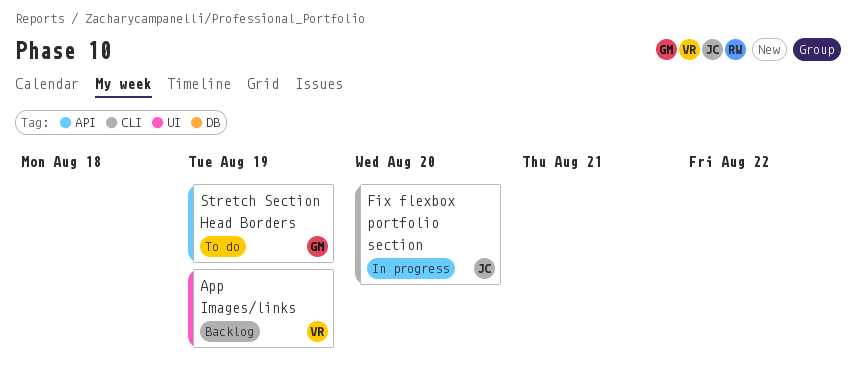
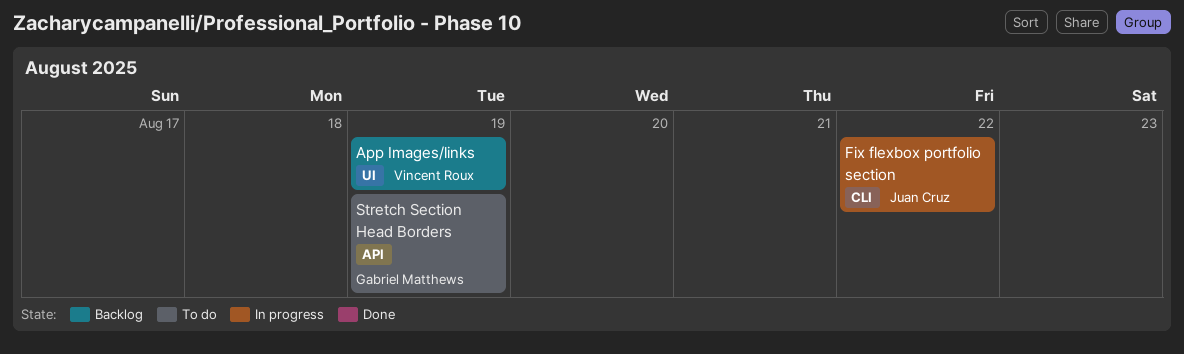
Fix flexbox portfolio section, due: Aug 20 -> Aug 22

